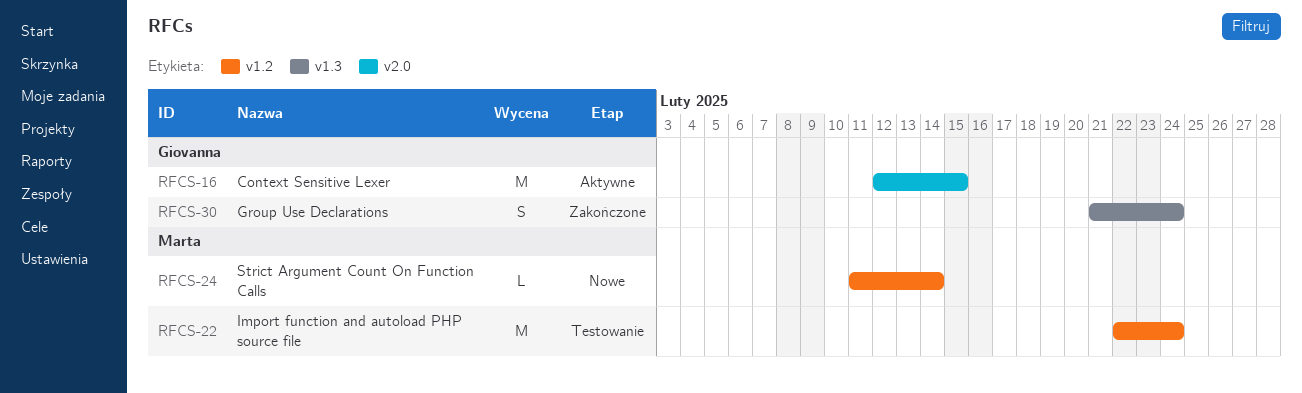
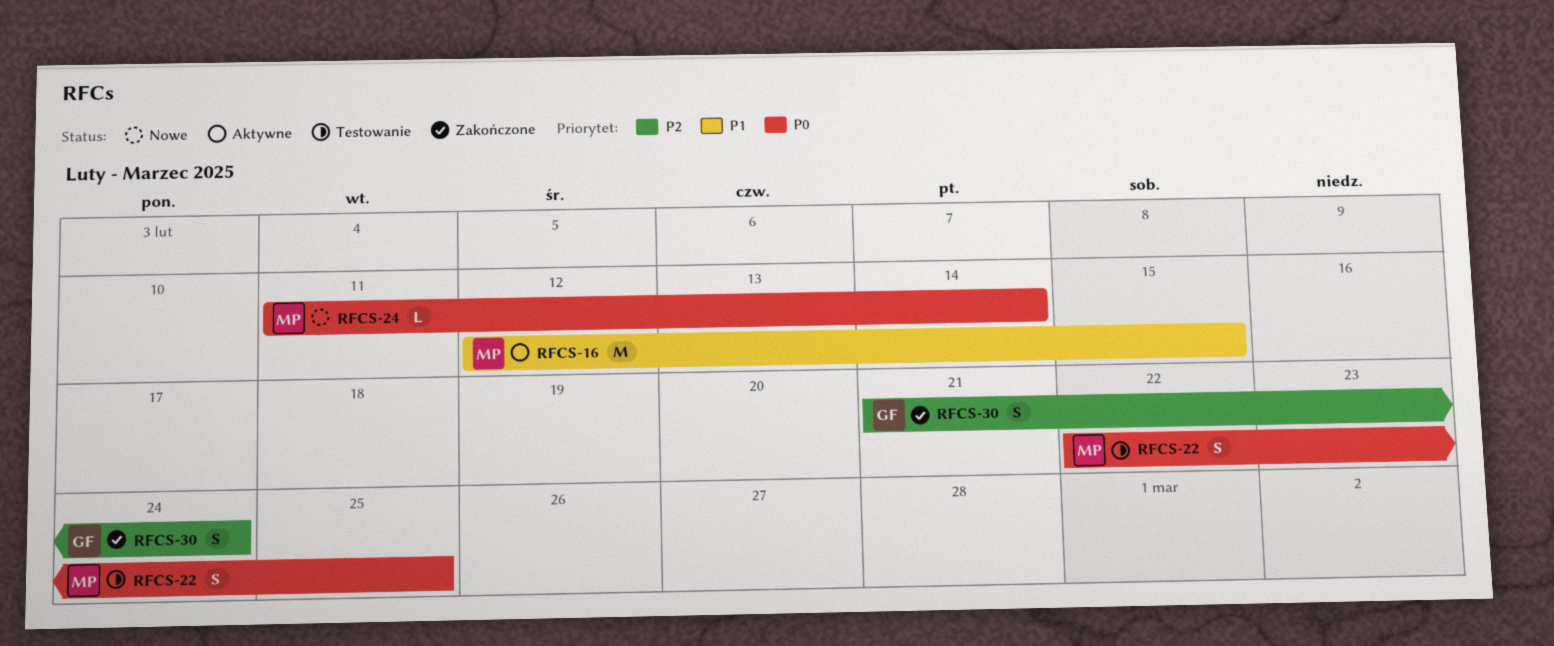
RFCS-16, owner: Giovanna -> Marta
RFCS-22, estimate: M -> S
RFCS-22, due: Feb 24 -> Feb 25

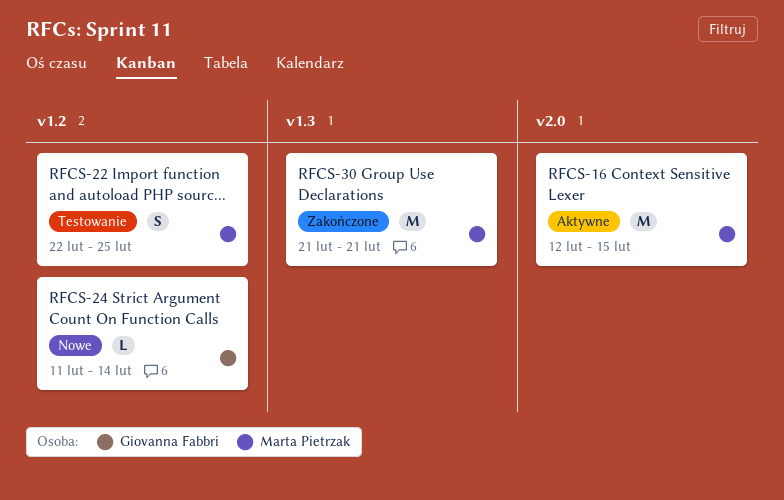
RFCS-24, owner: Marta Pietrzak -> Giovanna Fabbri
RFCS-30, owner: Giovanna Fabbri -> Marta Pietrzak
RFCS-30, estimate: S -> M
RFCS-30, due: Feb 24 -> Feb 21

